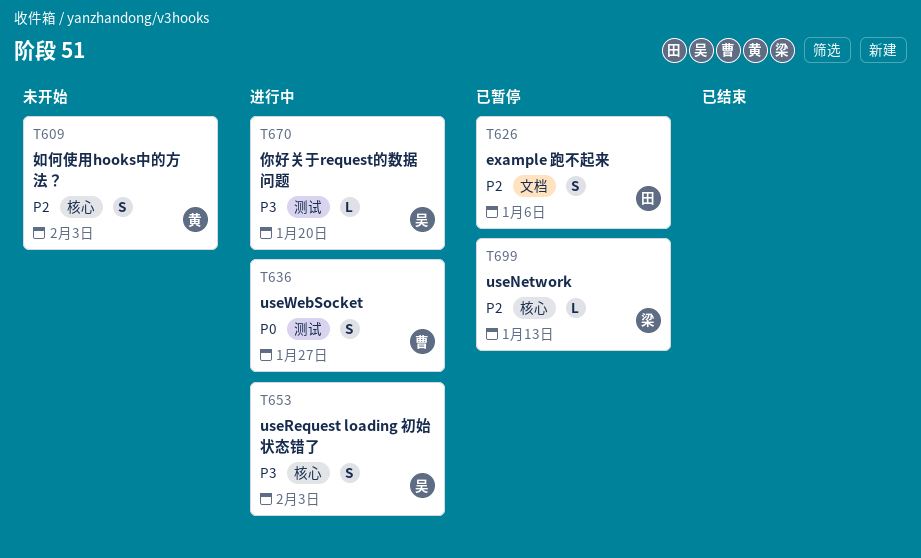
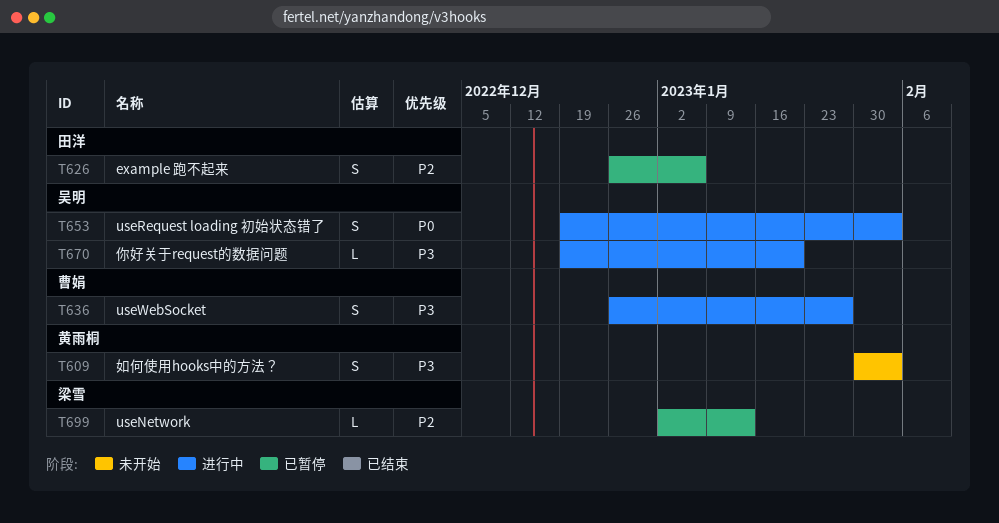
T609, priority: P2 -> P3
T636, priority: P0 -> P3
T653, priority: P3 -> P0

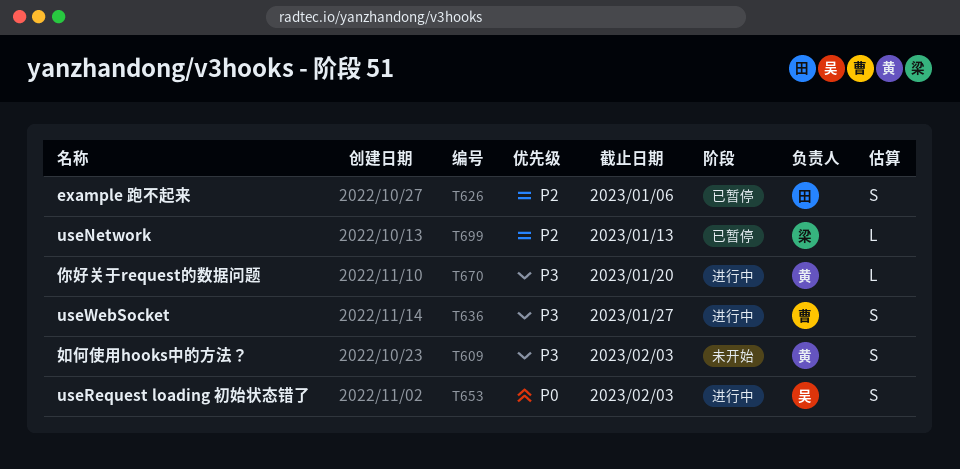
T670, owner: 吴明 -> 黄雨桐

